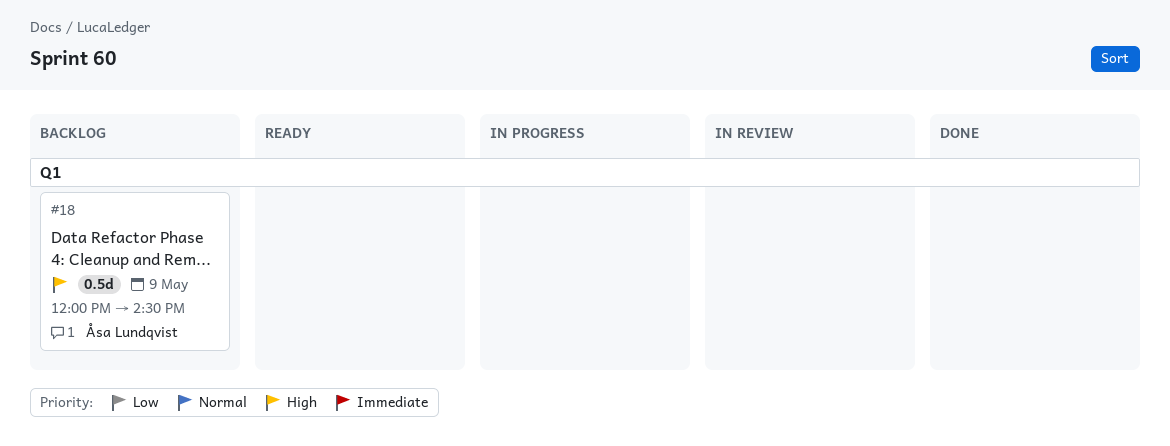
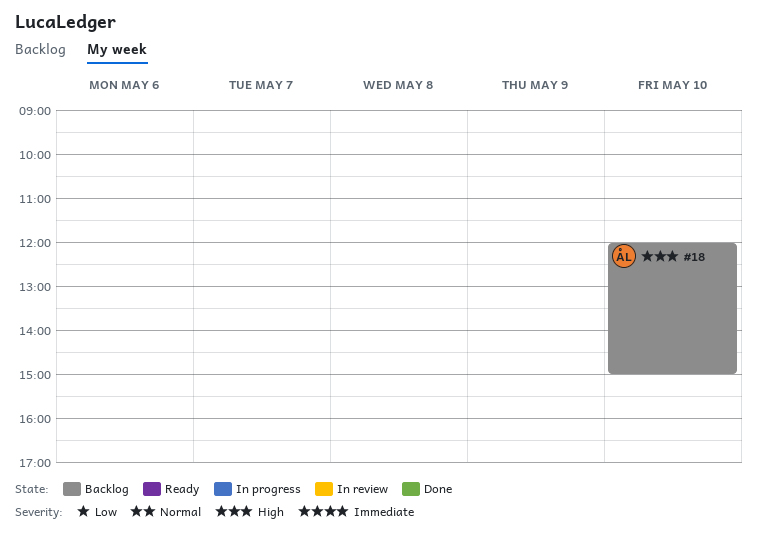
#18, day: May 9 -> May 10
#18, ends: 14:30 -> 15:00

